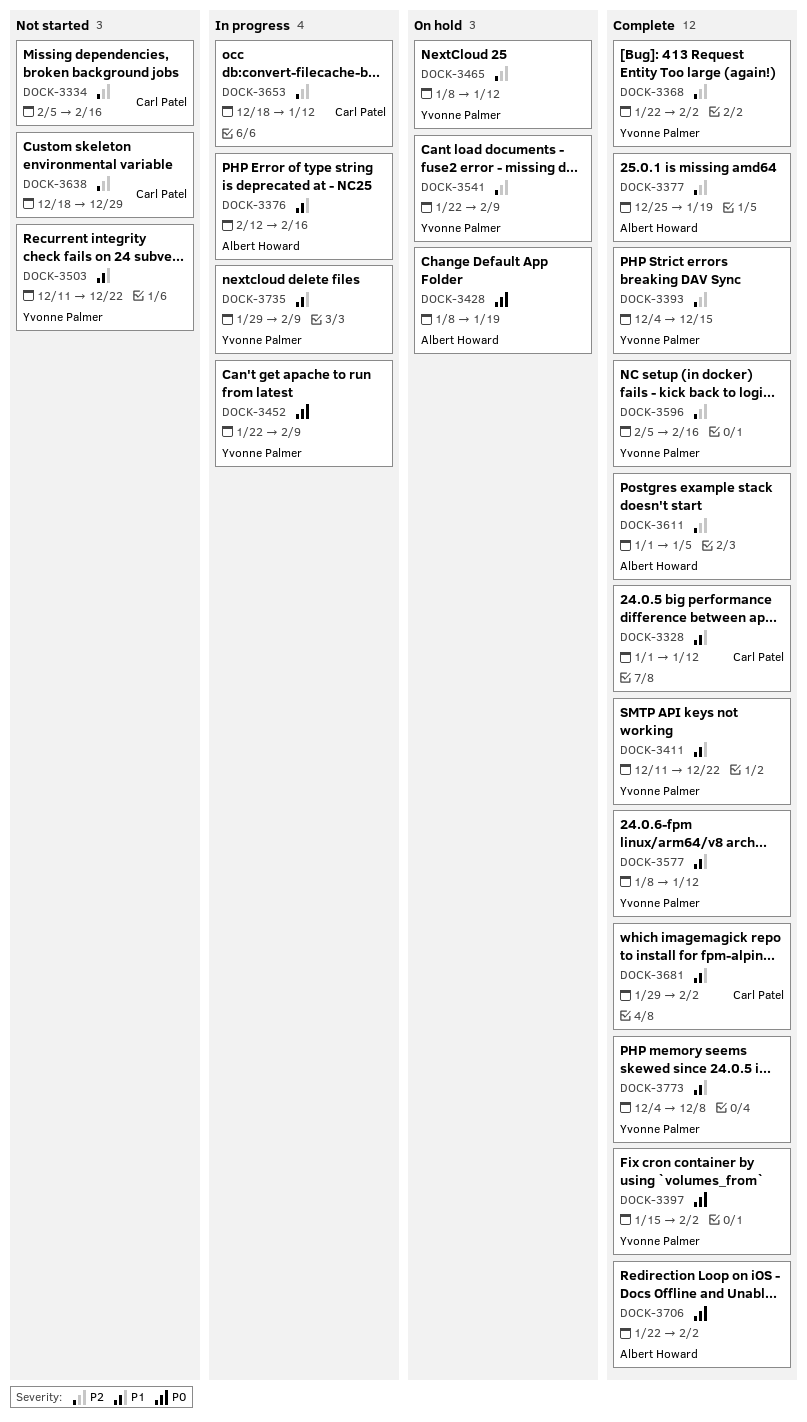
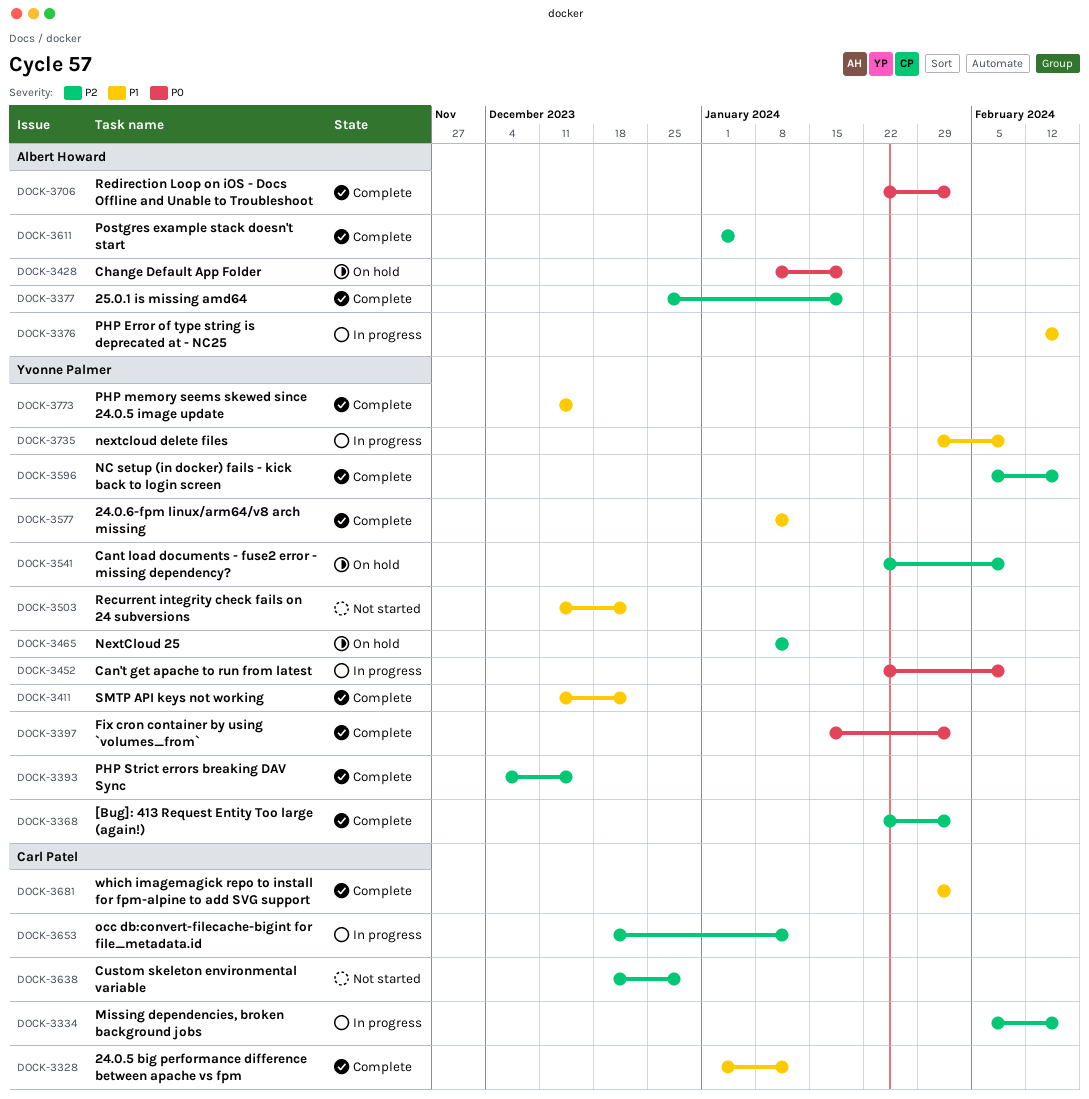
DOCK-3334, status: Not started -> In progress
DOCK-3773, start: Dec 4 -> Dec 11
DOCK-3773, due: Dec 8 -> Dec 15

